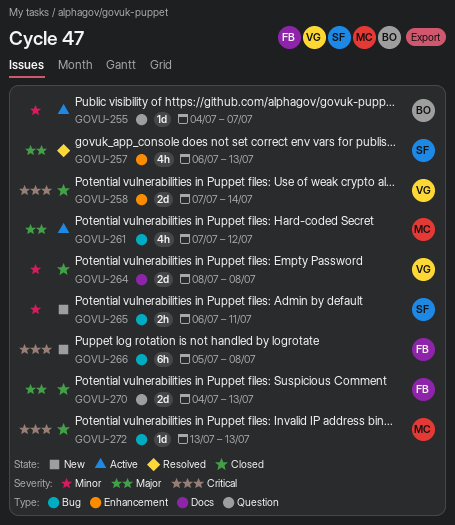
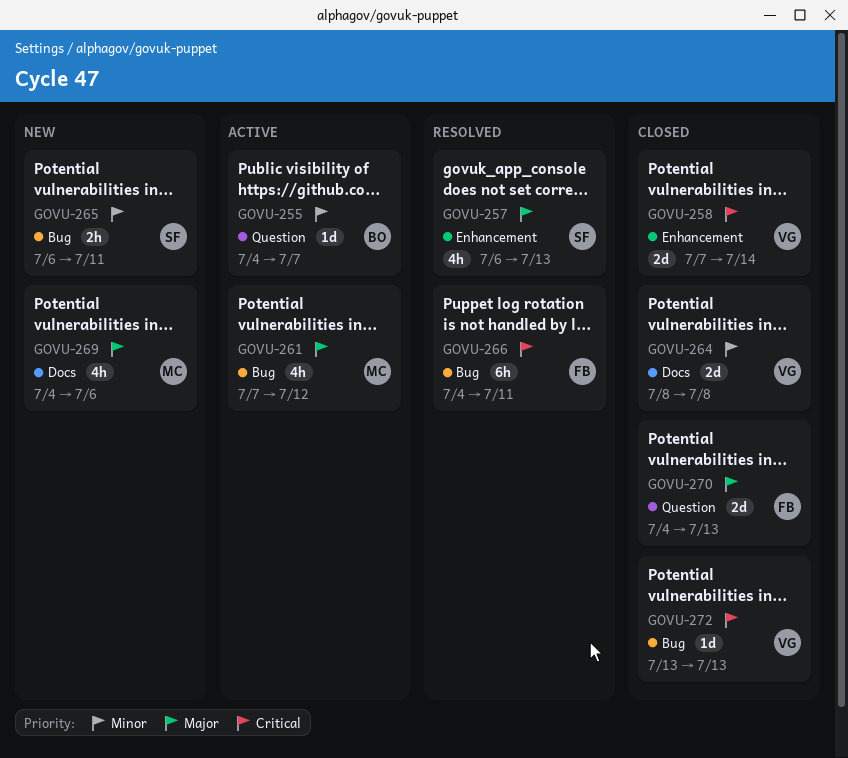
GOVU-266, status: New -> Resolved
GOVU-266, start: Jul 5 -> Jul 4
GOVU-266, due: Jul 8 -> Jul 11
GOVU-269: none -> present
GOVU-272, owner: MC -> VG

